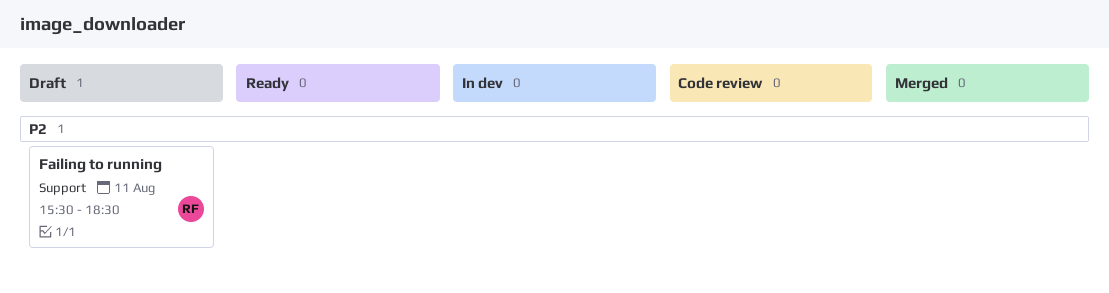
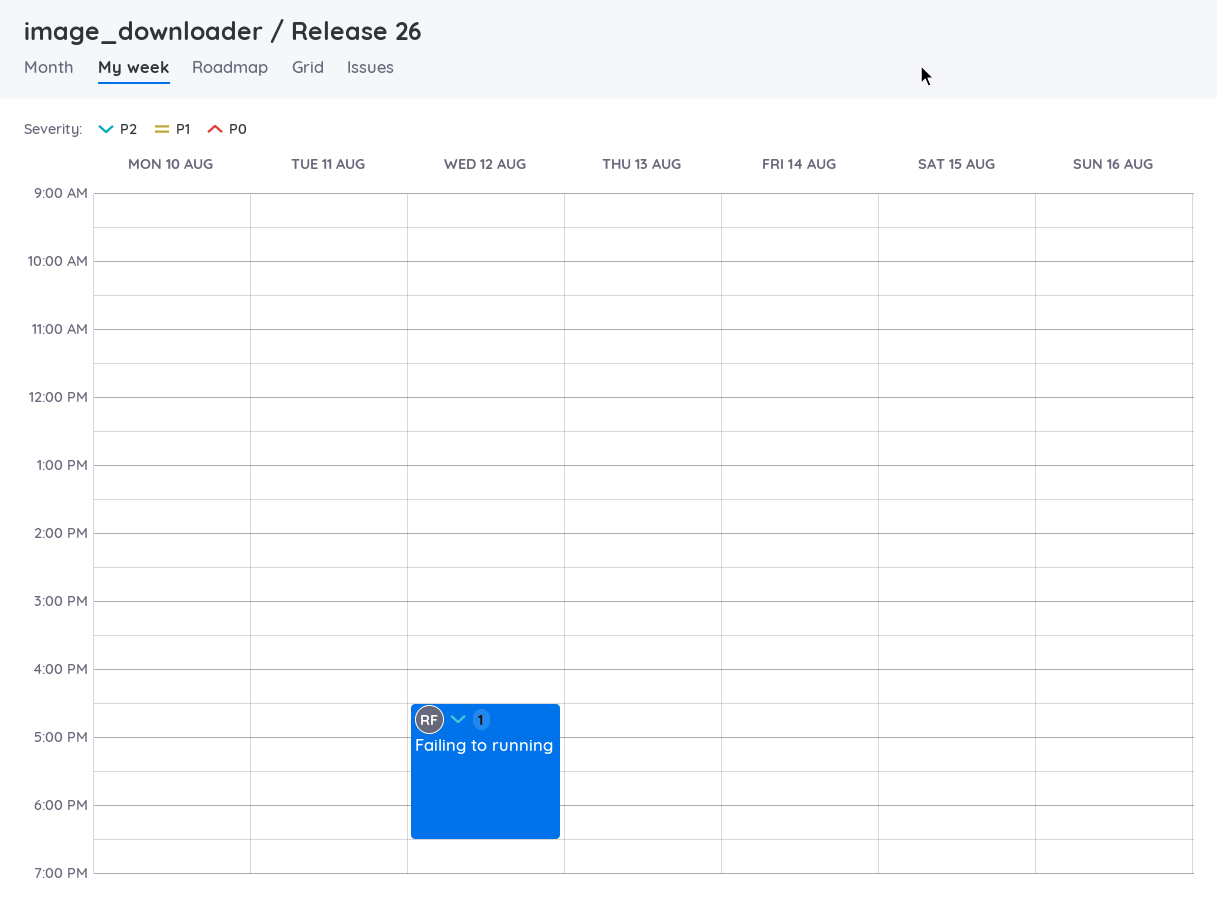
Failing to running, day: Aug 11 -> Aug 12
Failing to running, begins: 15:30 -> 16:30

